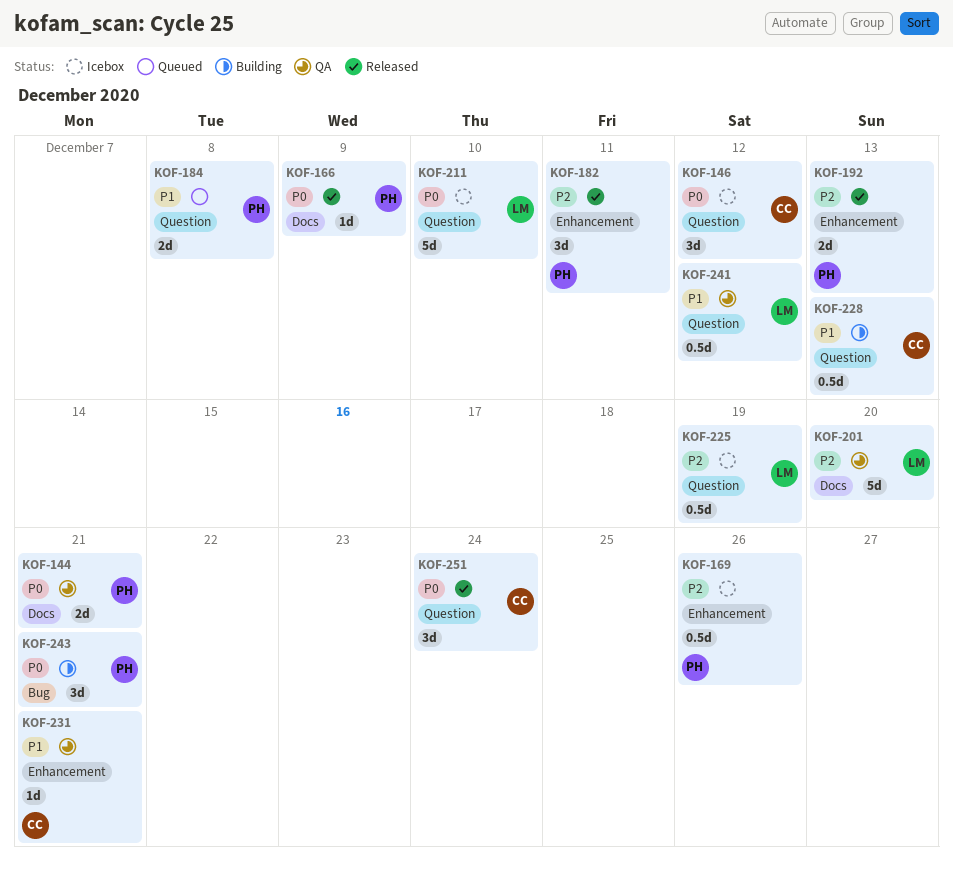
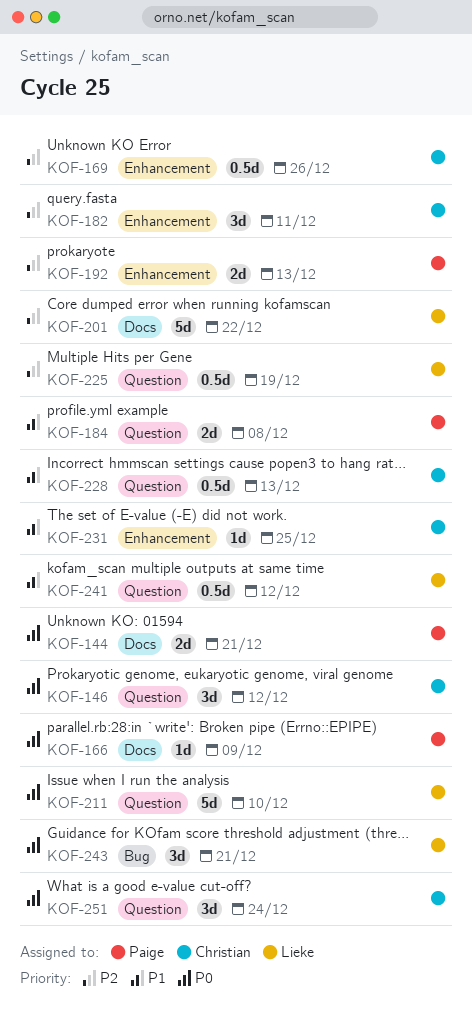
KOF-169, owner: Paige -> Christian
KOF-182, owner: Paige -> Christian
KOF-201, due: Dec 20 -> Dec 22
KOF-231, due: Dec 21 -> Dec 25
KOF-243, owner: Paige -> Lieke

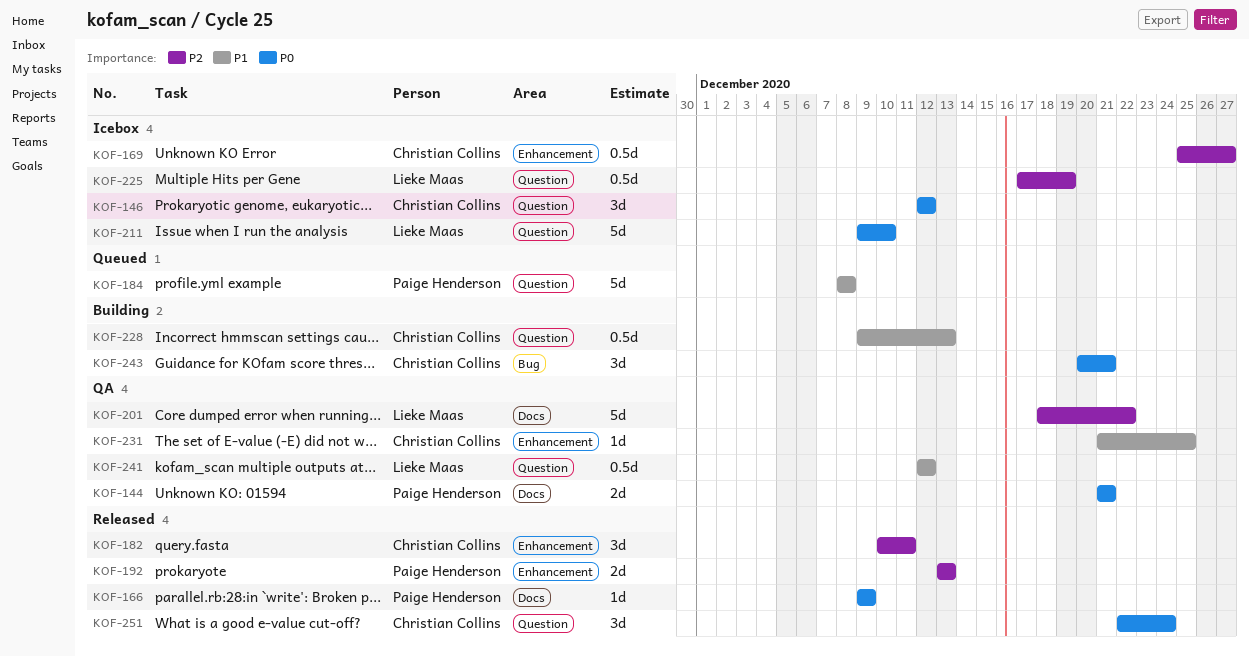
KOF-169, due: Dec 26 -> Dec 27
KOF-184, estimate: 2d -> 5d
KOF-243, owner: Lieke Maas -> Christian Collins

